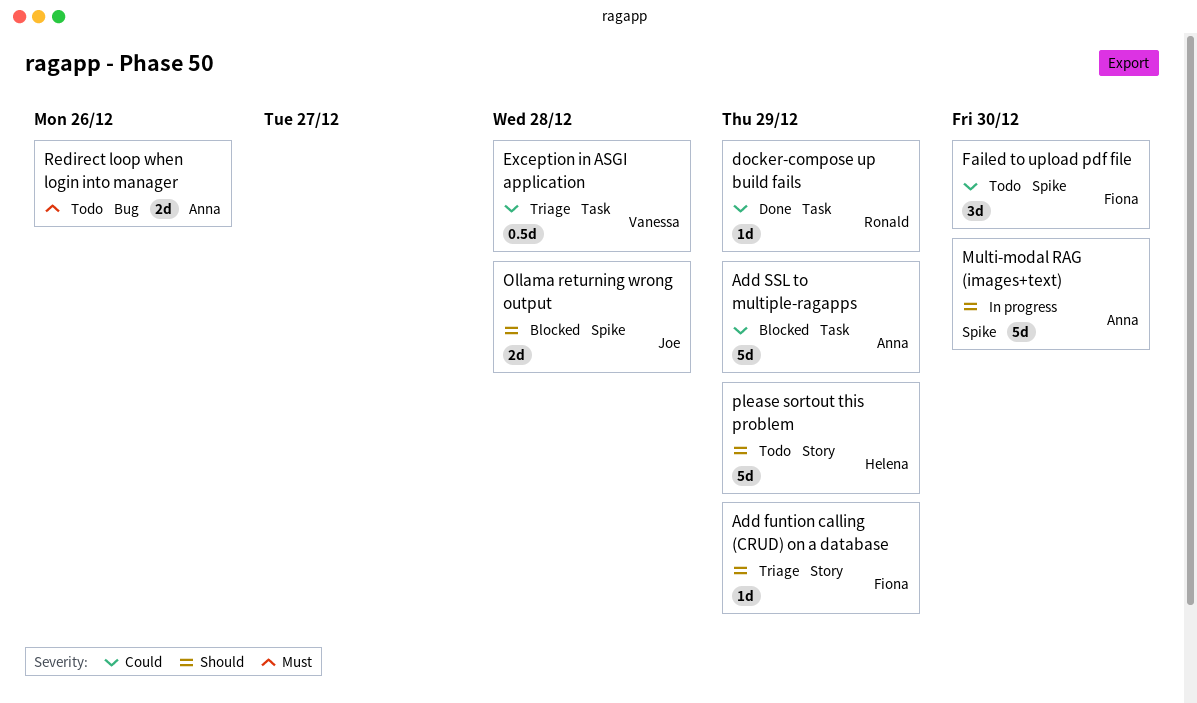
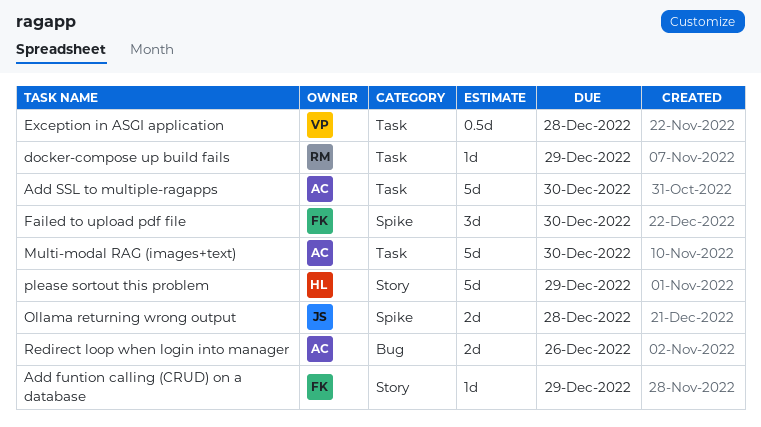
Add SSL to multiple-ragapps, due: Dec 29 -> Dec 30
Multi-modal RAG (images+text), label: Spike -> Task

